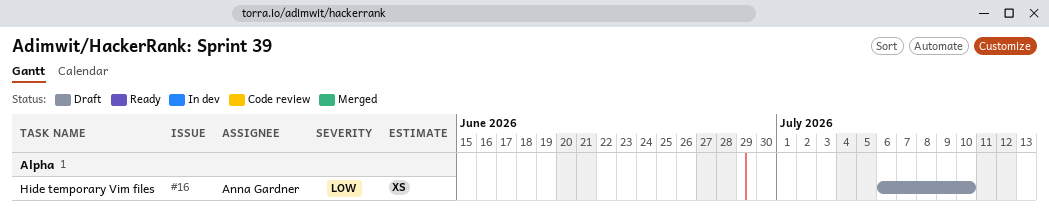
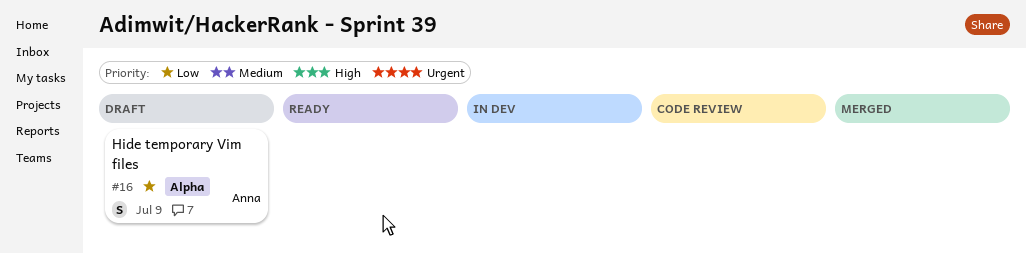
#16, estimate: XS -> S
#16, due: Jul 10 -> Jul 9

